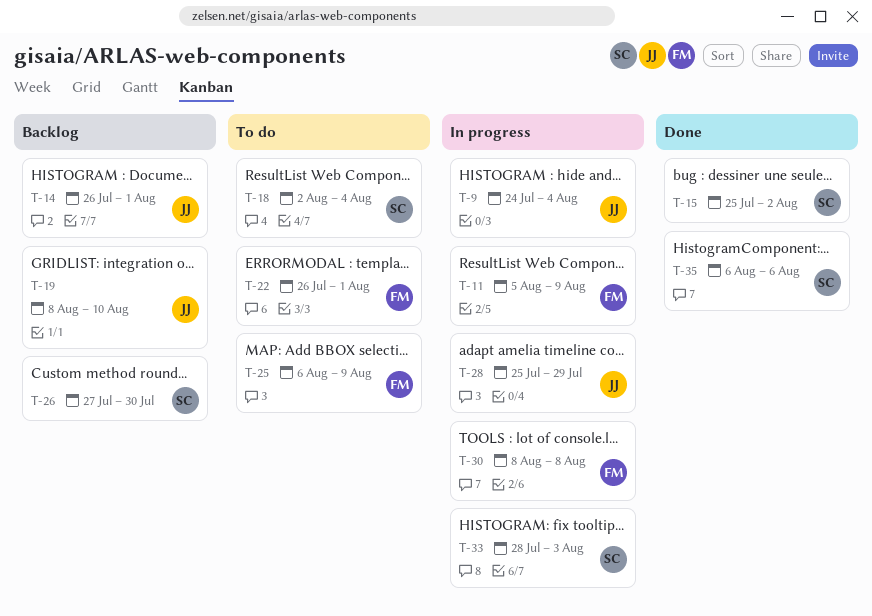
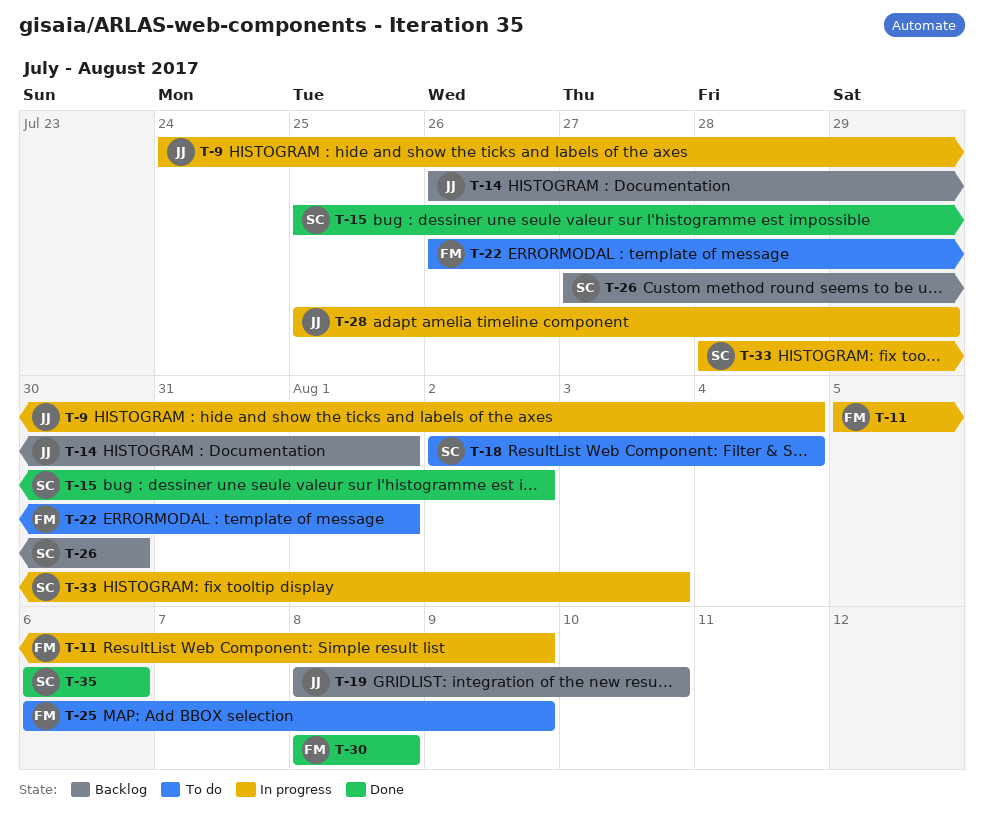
T-30, status: In progress -> Done

